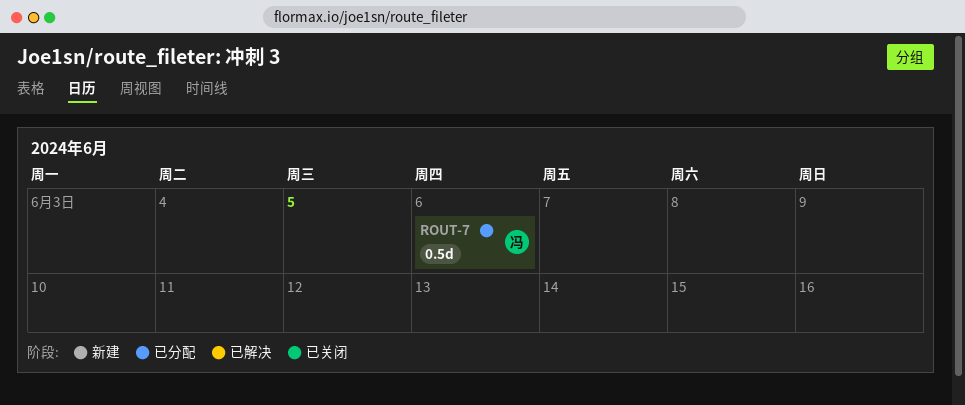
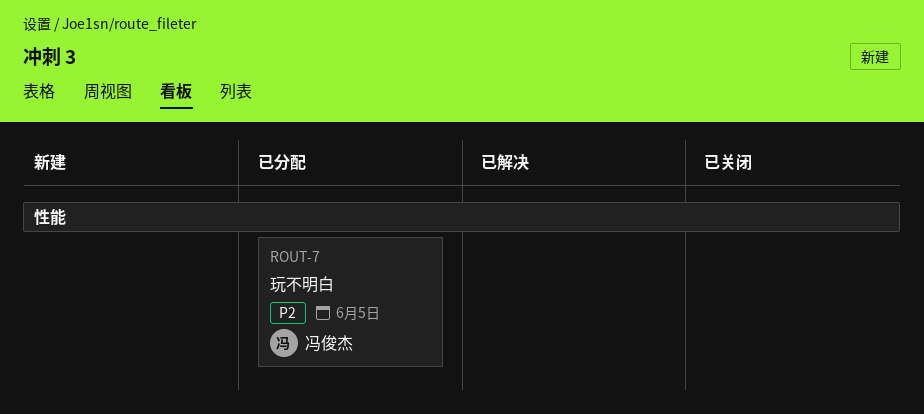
ROUT-7, due: Jun 6 -> Jun 5

